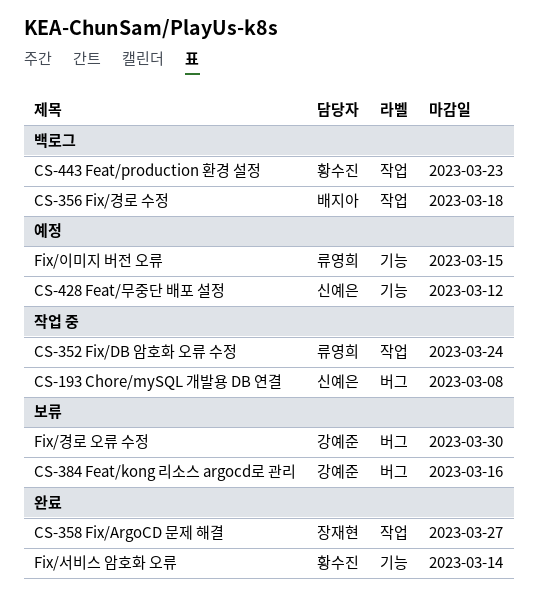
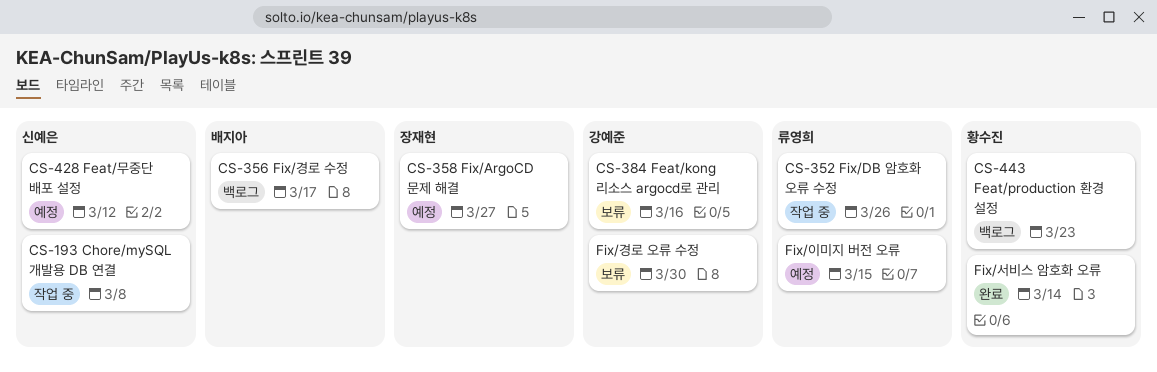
CS-352 Fix/DB 암호화 오류 수정, due: Mar 24 -> Mar 26
CS-356 Fix/경로 수정, due: Mar 18 -> Mar 17
CS-358 Fix/ArgoCD 문제 해결, status: 완료 -> 예정

